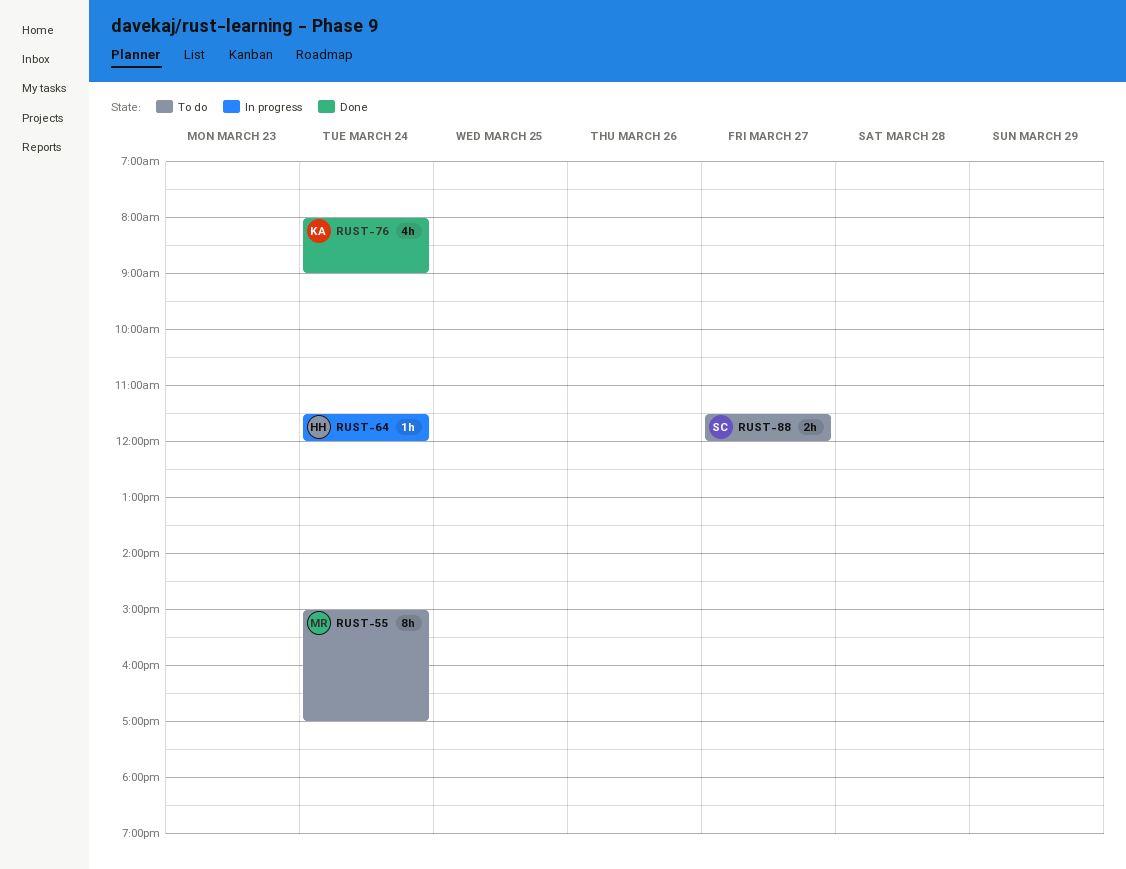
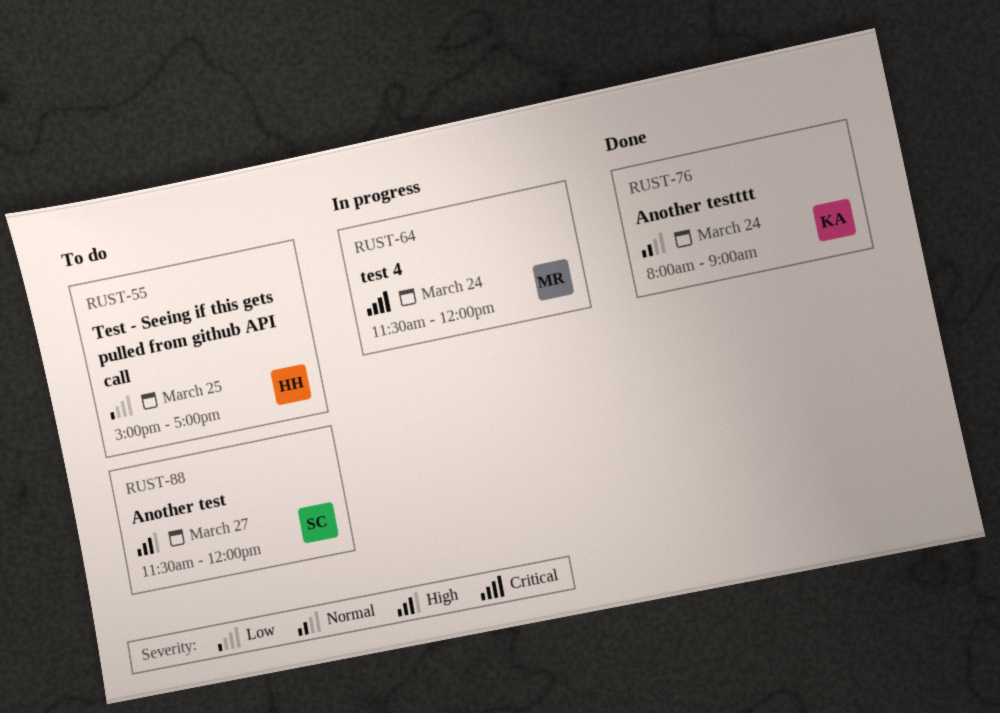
RUST-55, owner: MR -> HH
RUST-55, day: Mar 24 -> Mar 25
RUST-64, owner: HH -> MR

